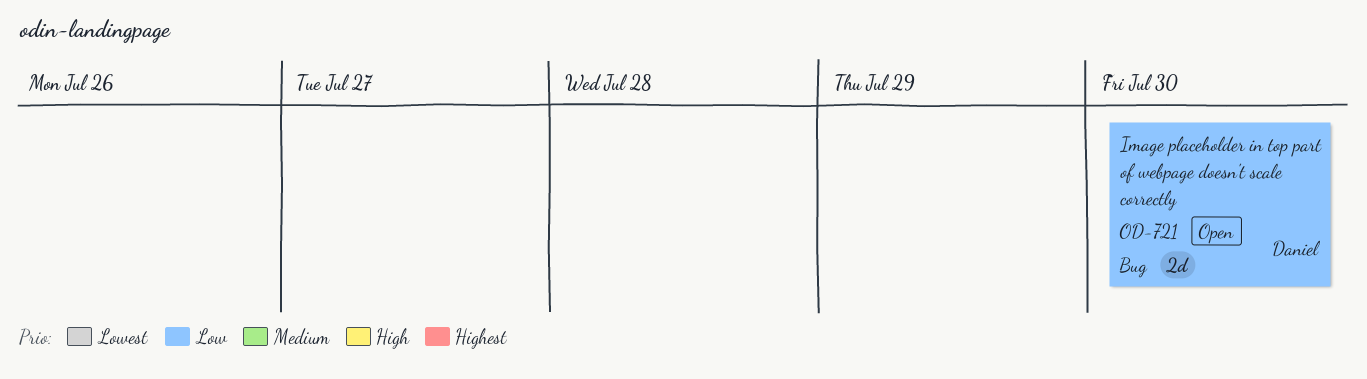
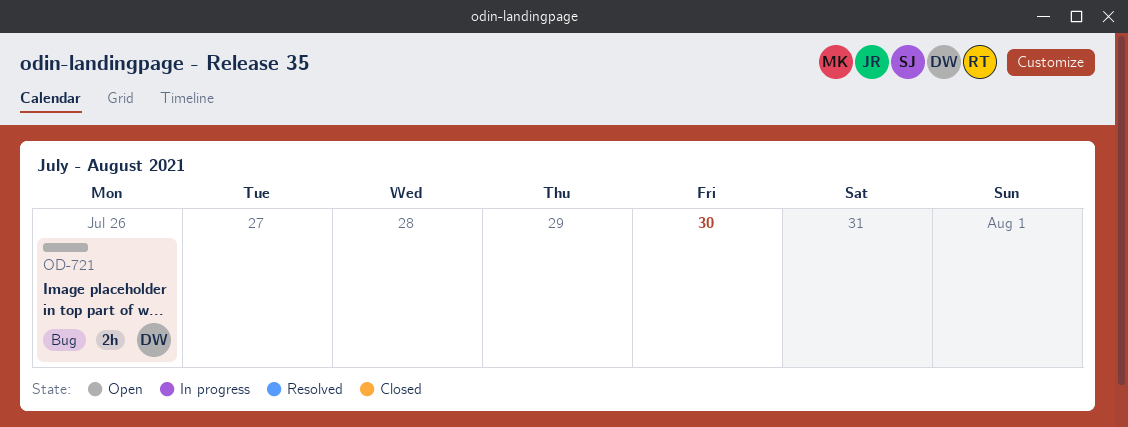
OD-721, estimate: 2d -> 2h
OD-721, due: Jul 30 -> Jul 26

